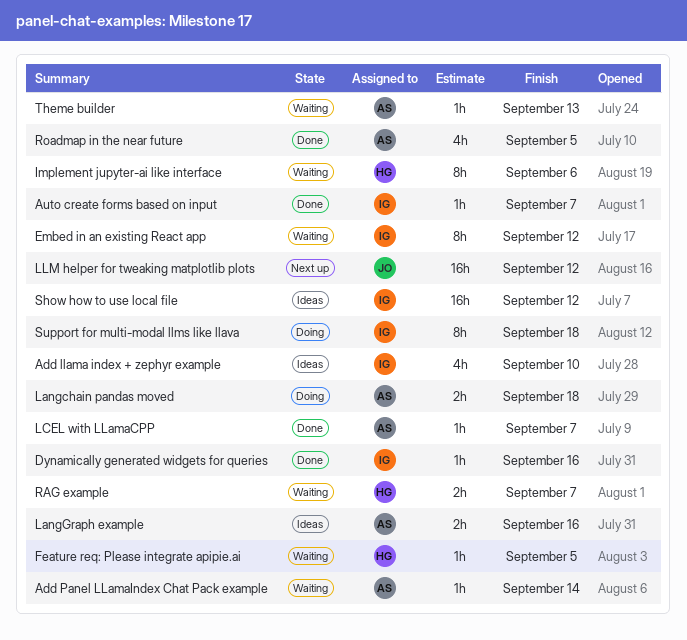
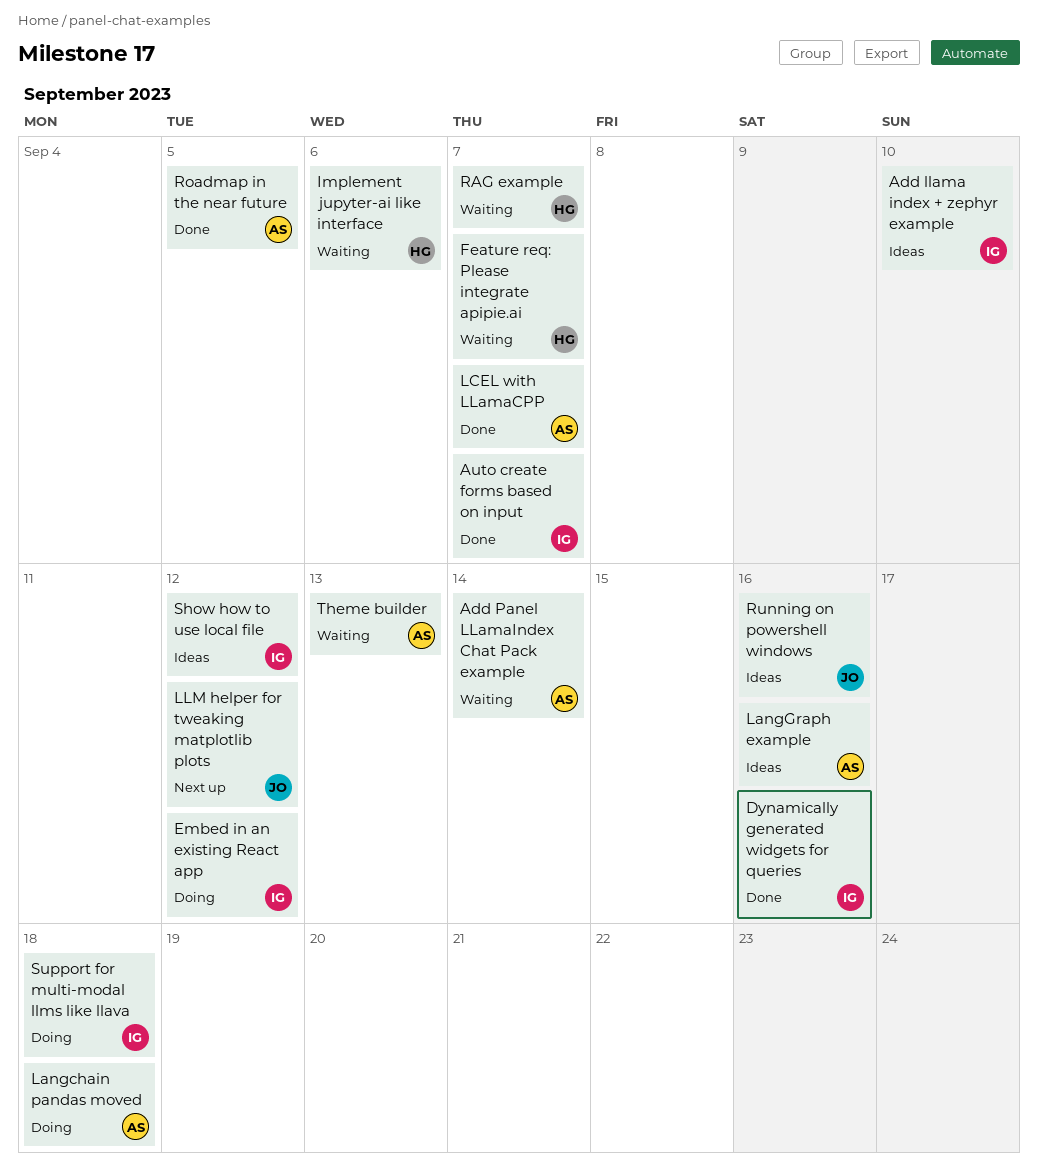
Embed in an existing React app, status: Waiting -> Doing
Feature req: Please integrate apipie.ai, due: Sep 5 -> Sep 7
Running on powershell windows: none -> present

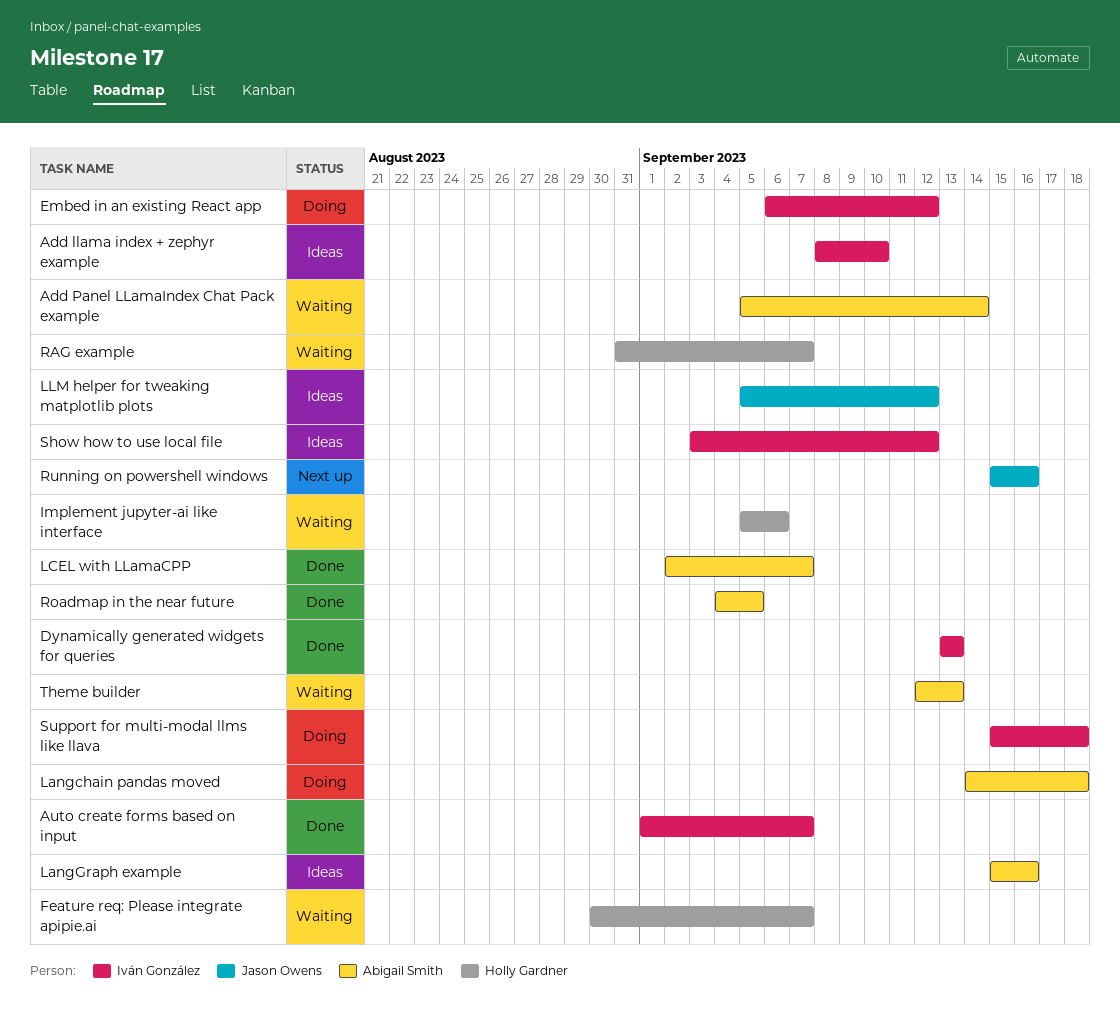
Dynamically generated widgets for queries, due: Sep 16 -> Sep 13
LLM helper for tweaking matplotlib plots, status: Next up -> Ideas
Running on powershell windows, status: Ideas -> Next up

